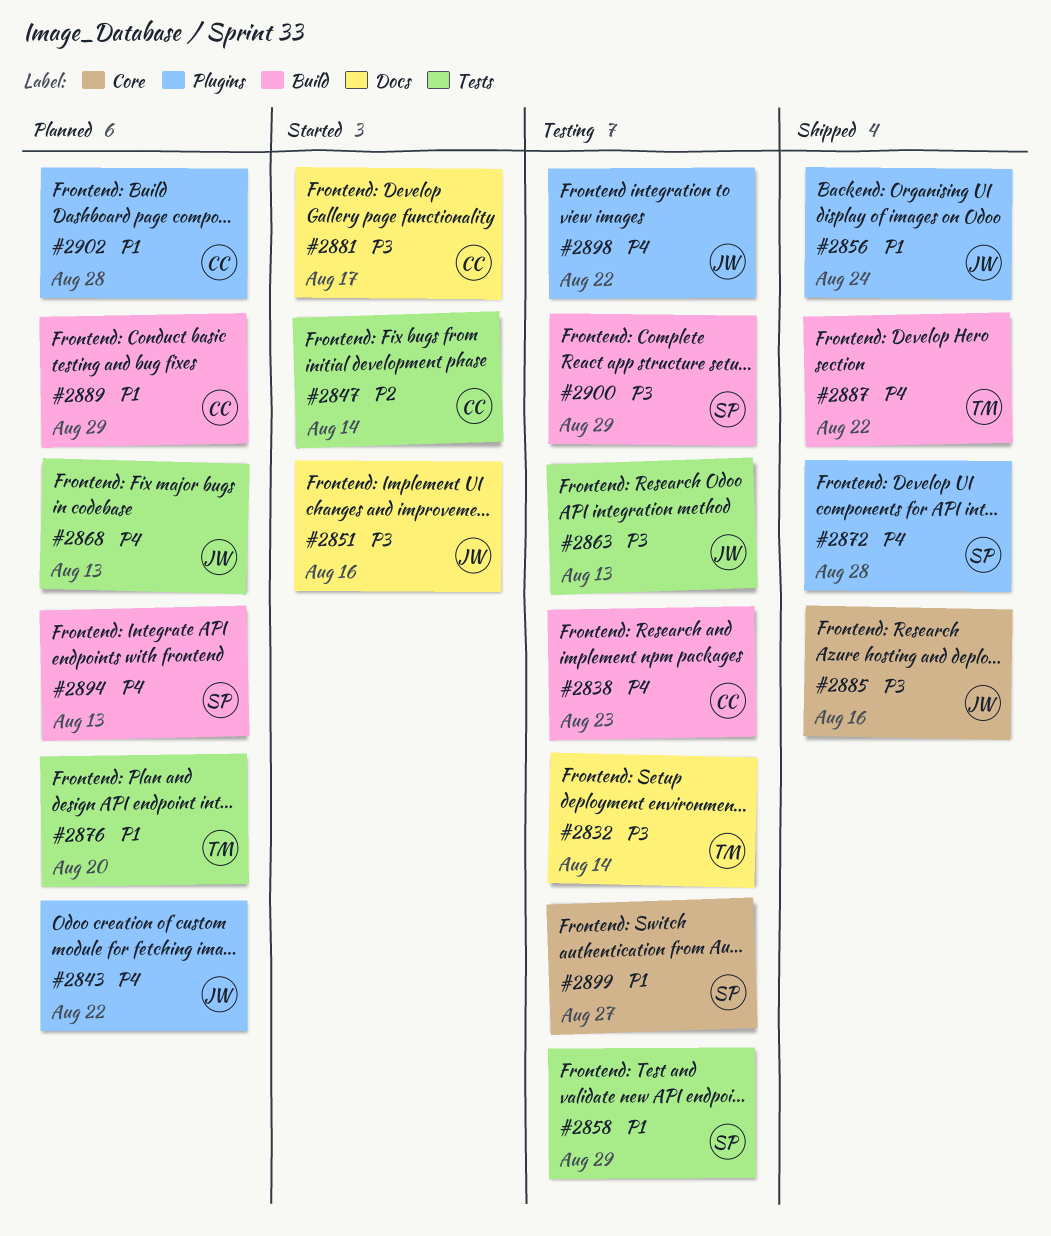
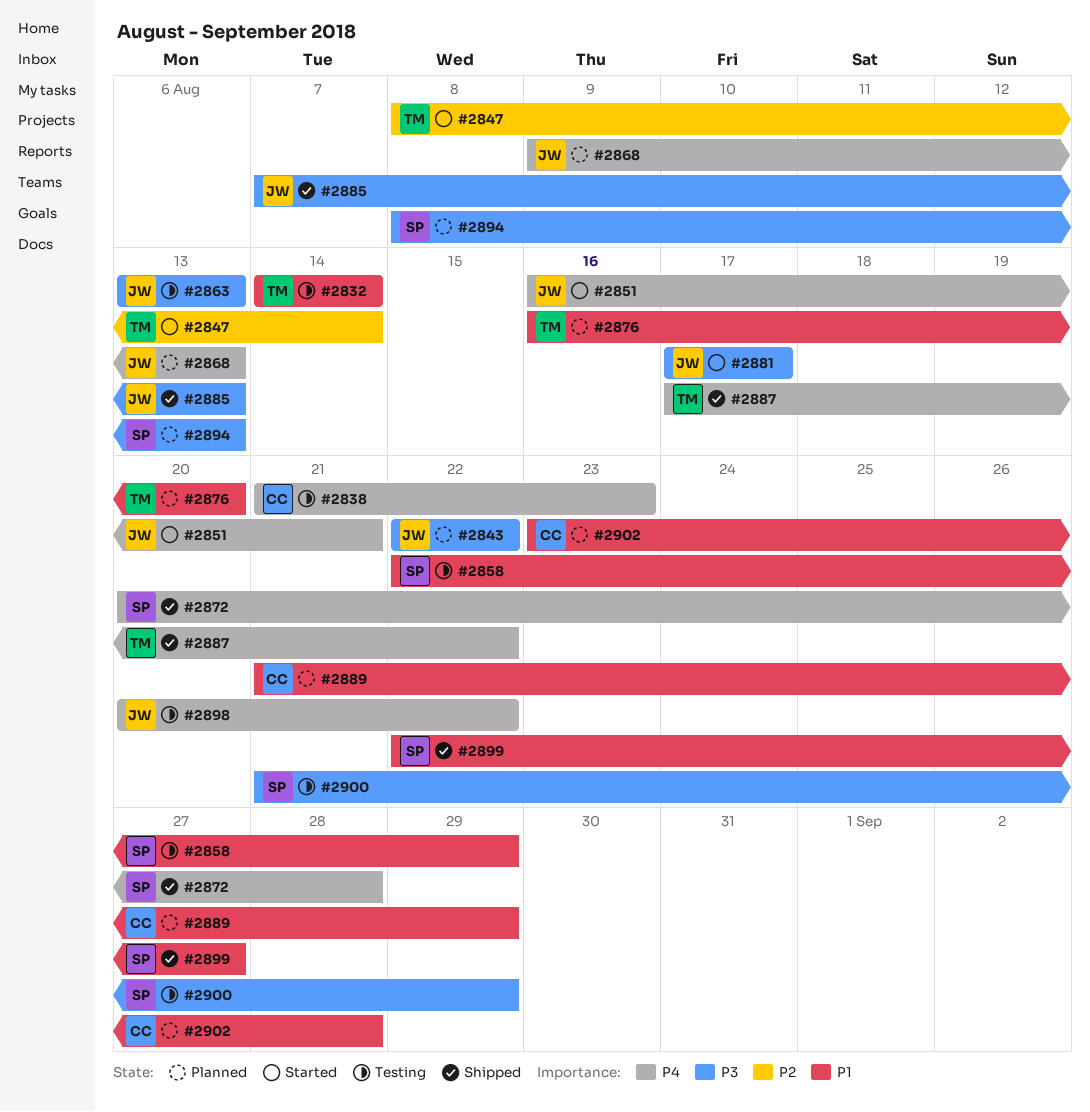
#2832, priority: P3 -> P1
#2843, priority: P4 -> P3
#2847, owner: CC -> TM
#2851, priority: P3 -> P4
#2851, due: Aug 16 -> Aug 21
#2856: present -> none
#2881, owner: CC -> JW
#2885, due: Aug 16 -> Aug 13
#2894, priority: P4 -> P3
#2899, status: Testing -> Shipped

